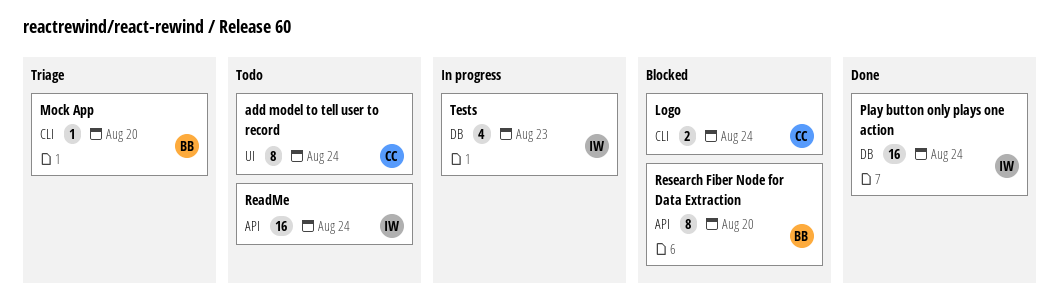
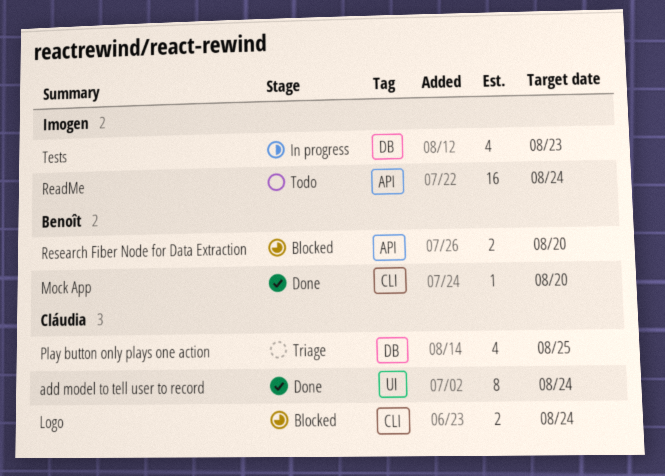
add model to tell user to record, status: Todo -> Done
Mock App, status: Triage -> Done
Play button only plays one action, status: Done -> Triage
Play button only plays one action, owner: Imogen -> Cláudia
Play button only plays one action, estimate: 16 -> 4
Play button only plays one action, due: Aug 24 -> Aug 25
Research Fiber Node for Data Extraction, estimate: 8 -> 2

